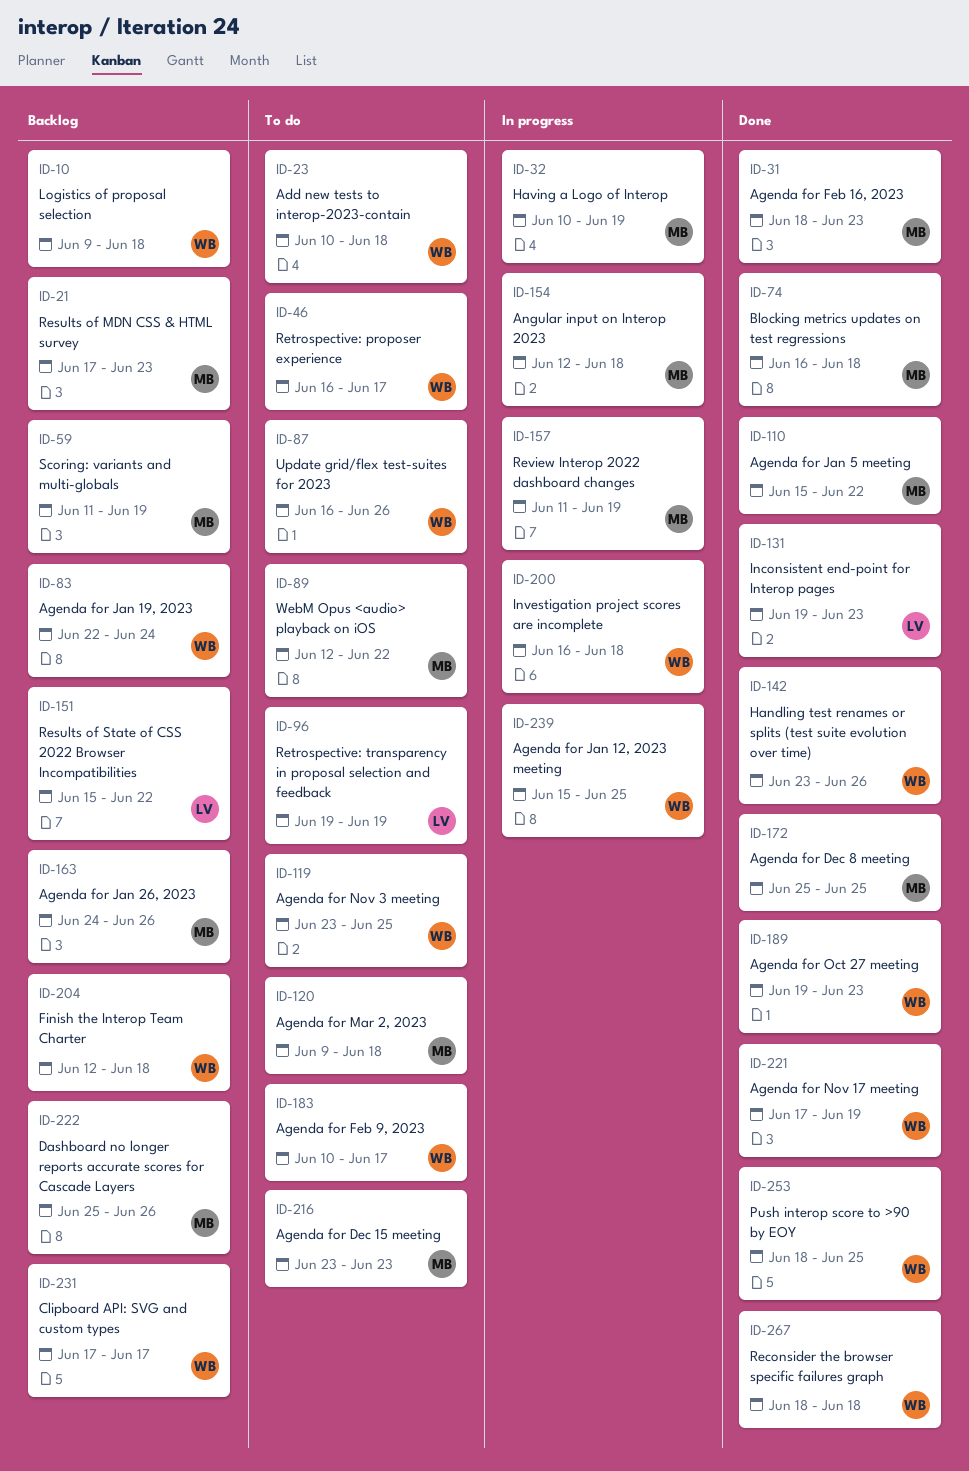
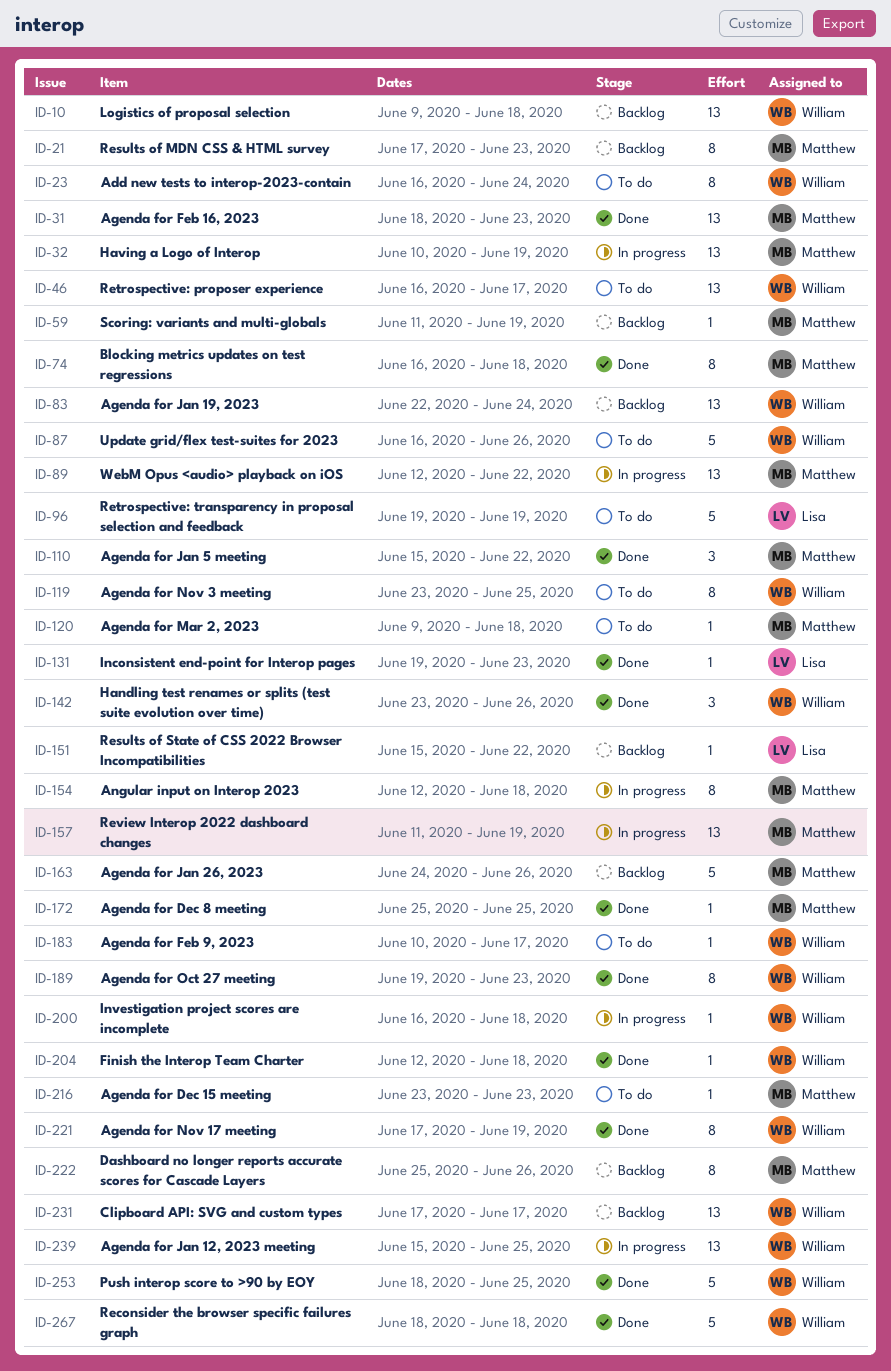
ID-23, start: Jun 10 -> Jun 16
ID-23, due: Jun 18 -> Jun 24
ID-89, status: To do -> In progress
ID-204, status: Backlog -> Done

